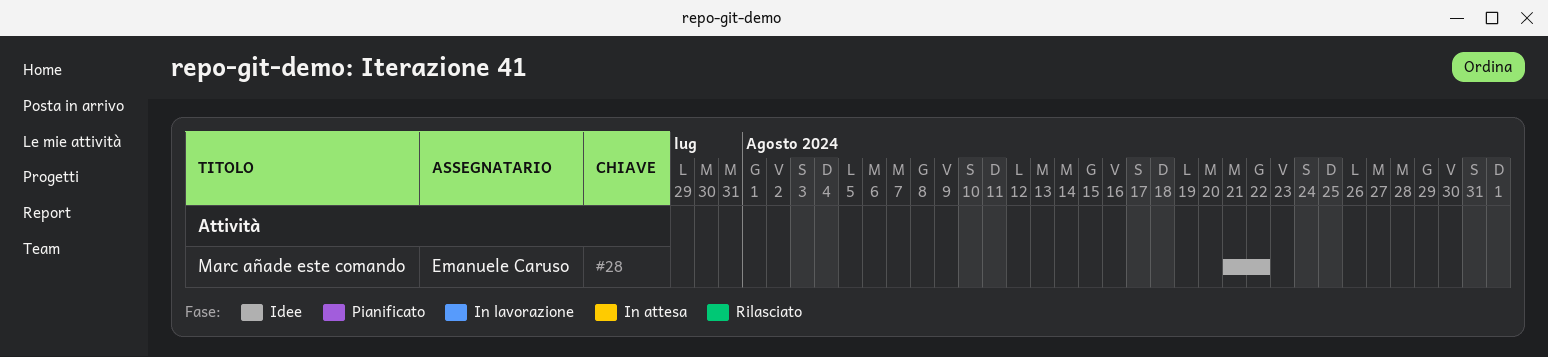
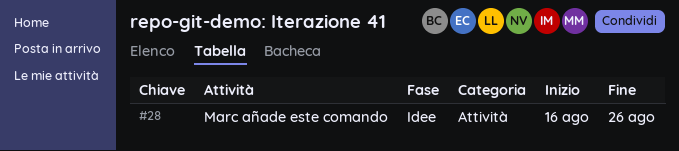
#28, start: Aug 21 -> Aug 16
#28, due: Aug 22 -> Aug 26

